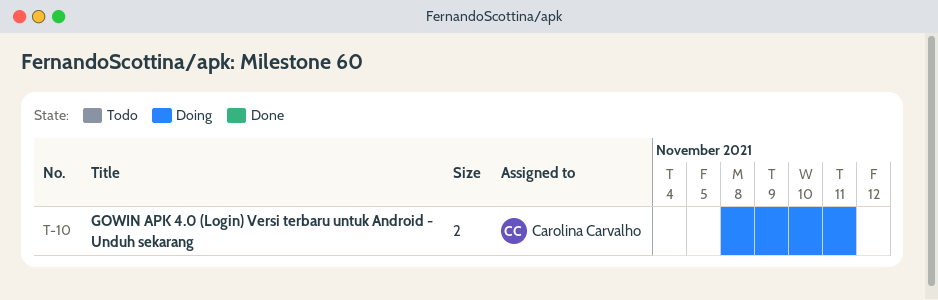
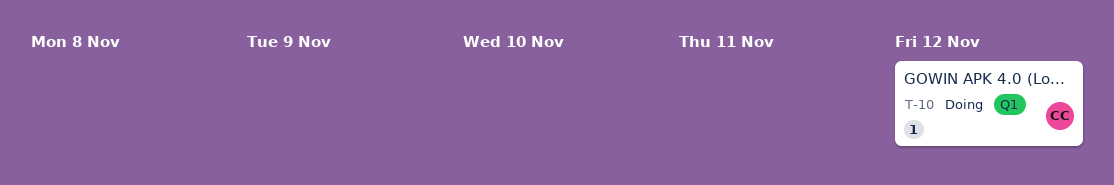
T-10, estimate: 2 -> 1
T-10, due: Nov 11 -> Nov 12

